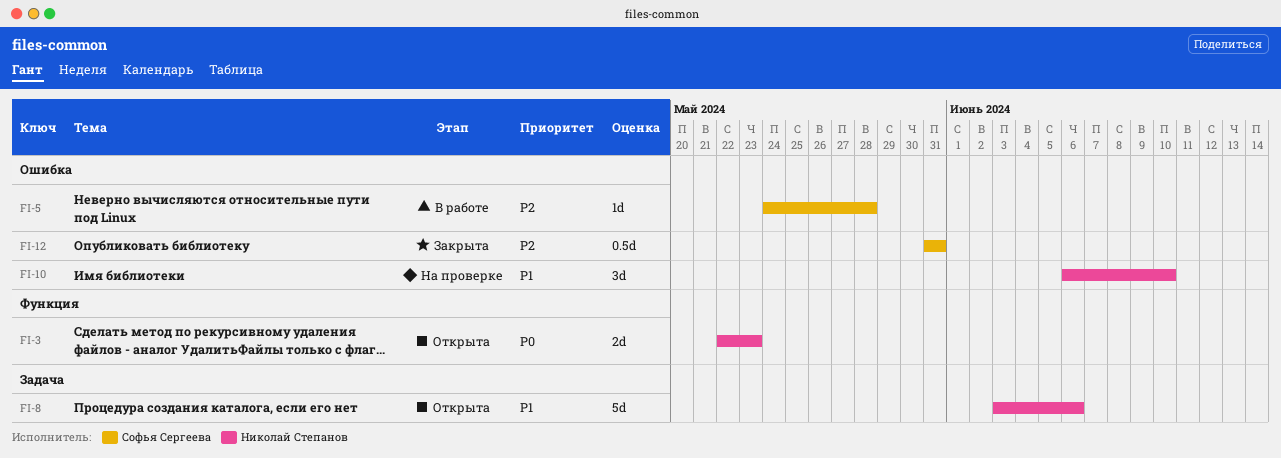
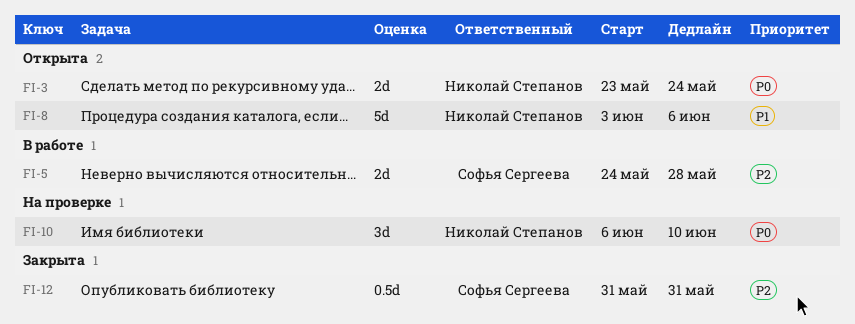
FI-3, start: May 22 -> May 23
FI-3, due: May 23 -> May 24
FI-5, estimate: 1d -> 2d
FI-10, priority: P1 -> P0

